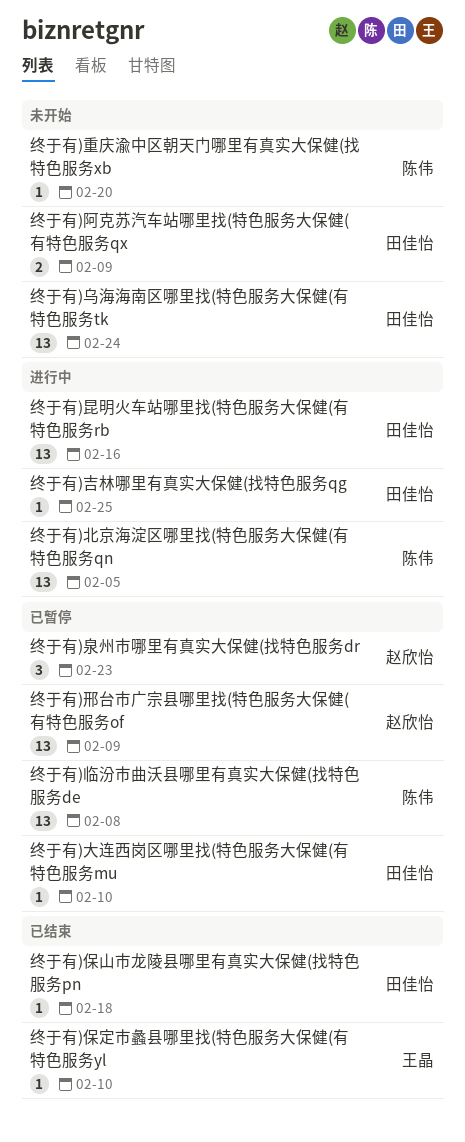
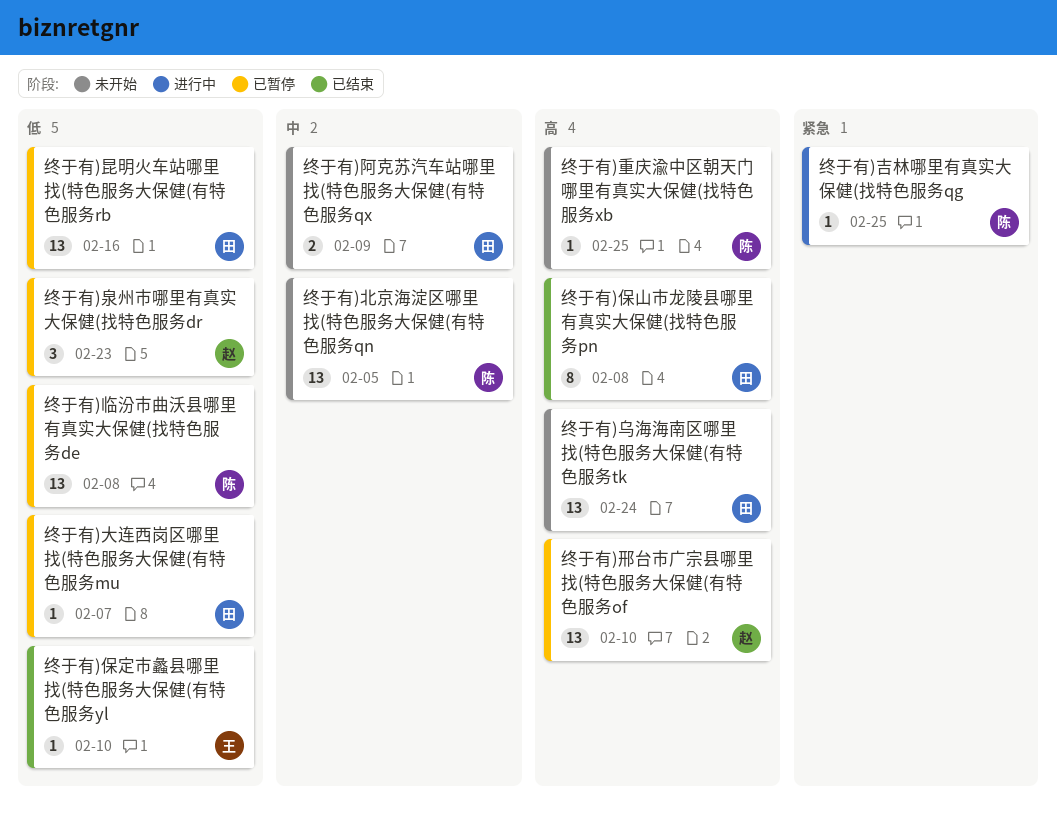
终于有)保山市龙陵县哪里有真实大保健(找特色服务pn, estimate: 1 -> 8
终于有)保山市龙陵县哪里有真实大保健(找特色服务pn, due: Feb 18 -> Feb 8
终于有)北京海淀区哪里找(特色服务大保健(有特色服务qn, status: 进行中 -> 未开始
终于有)吉林哪里有真实大保健(找特色服务qg, owner: 田佳怡 -> 陈伟
终于有)大连西岗区哪里找(特色服务大保健(有特色服务mu, due: Feb 10 -> Feb 7
终于有)昆明火车站哪里找(特色服务大保健(有特色服务rb, status: 进行中 -> 已暂停
终于有)邢台市广宗县哪里找(特色服务大保健(有特色服务of, due: Feb 9 -> Feb 10
终于有)重庆渝中区朝天门哪里有真实大保健(找特色服务xb, due: Feb 20 -> Feb 25

